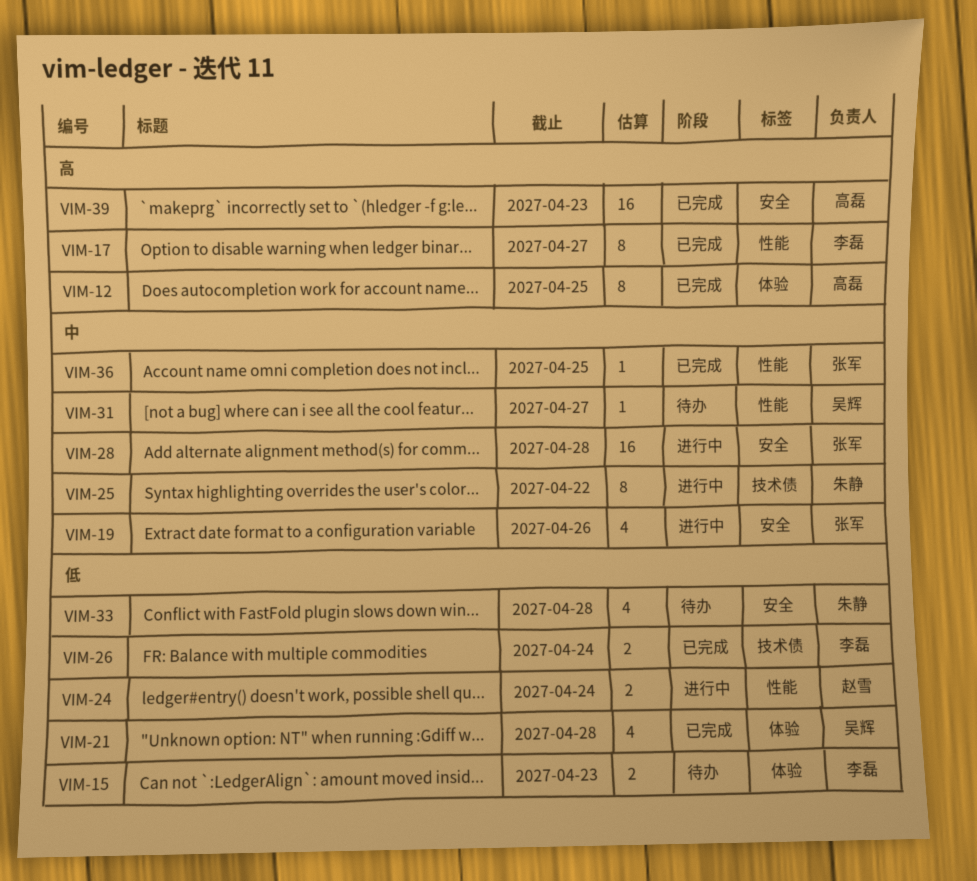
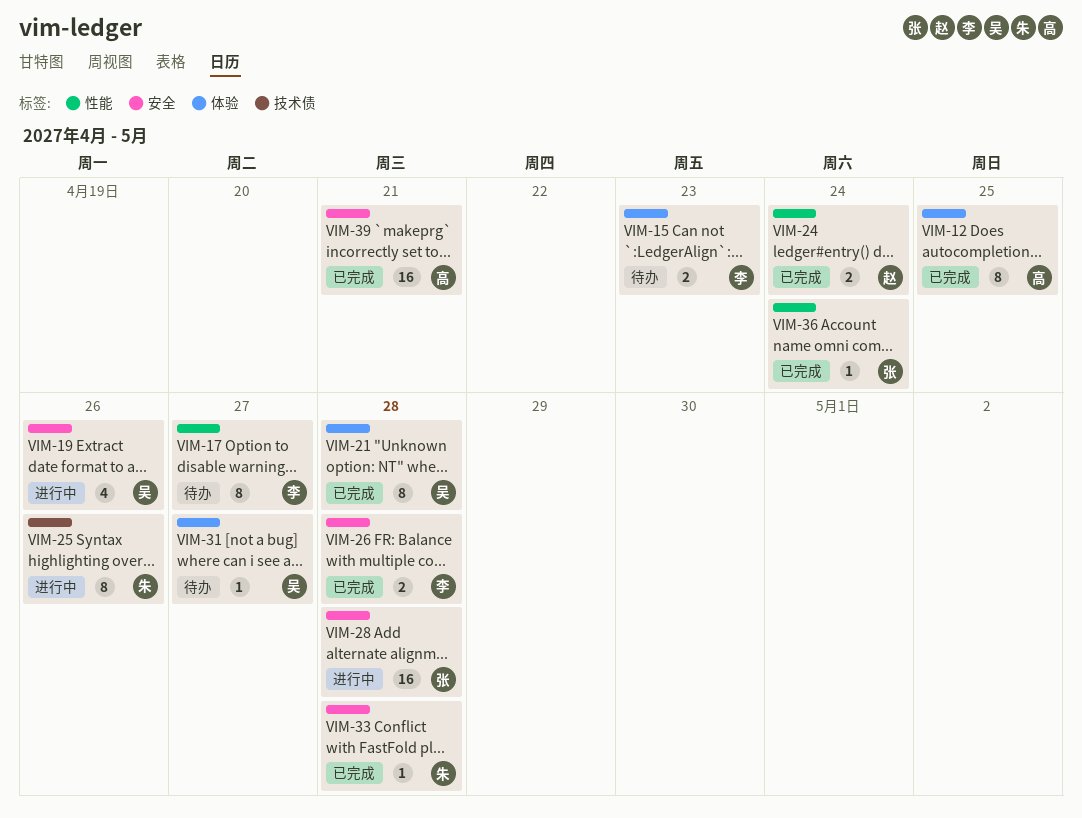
VIM-17, status: 已完成 -> 待办
VIM-19, owner: 张军 -> 吴辉
VIM-21, estimate: 4 -> 8
VIM-24, status: 进行中 -> 已完成
VIM-25, due: Apr 22 -> Apr 26
VIM-26, label: 技术债 -> 安全
VIM-26, due: Apr 24 -> Apr 28
VIM-31, label: 性能 -> 体验
VIM-33, status: 待办 -> 已完成
VIM-33, estimate: 4 -> 1
VIM-36, due: Apr 25 -> Apr 24
VIM-39, due: Apr 23 -> Apr 21

